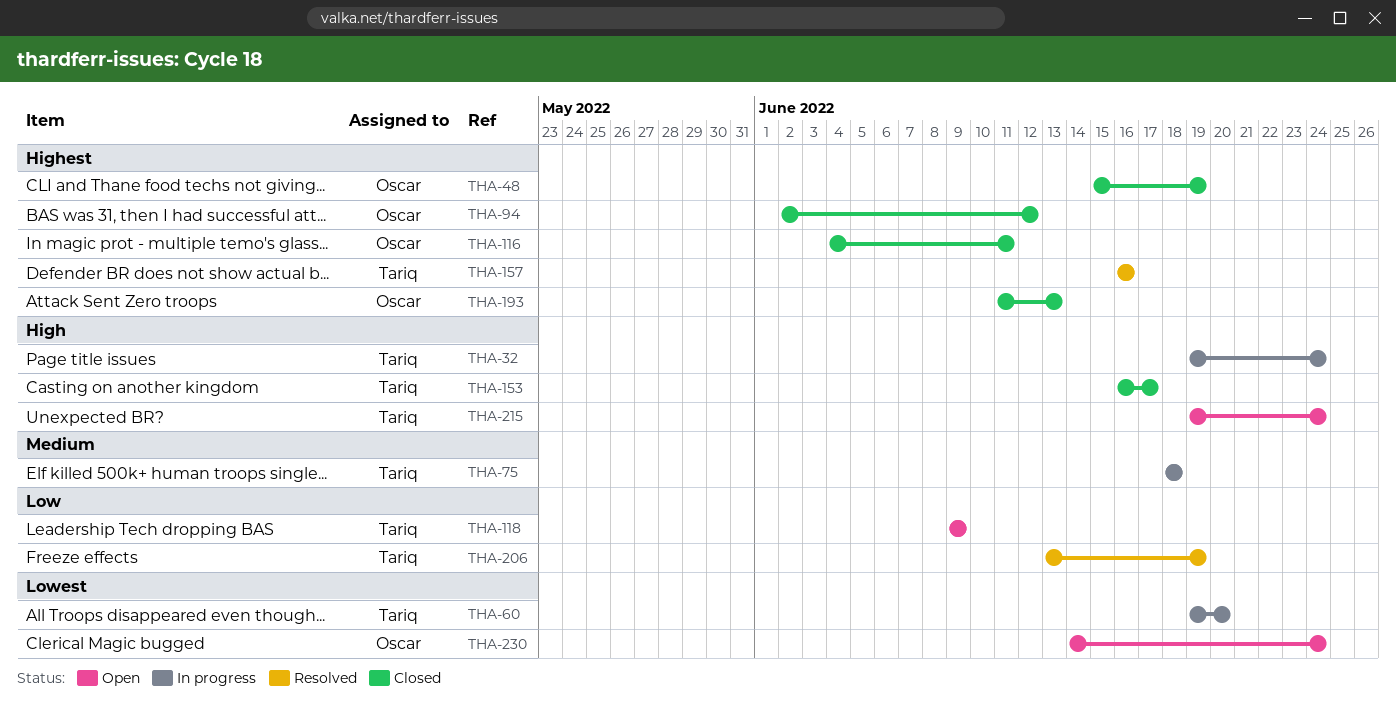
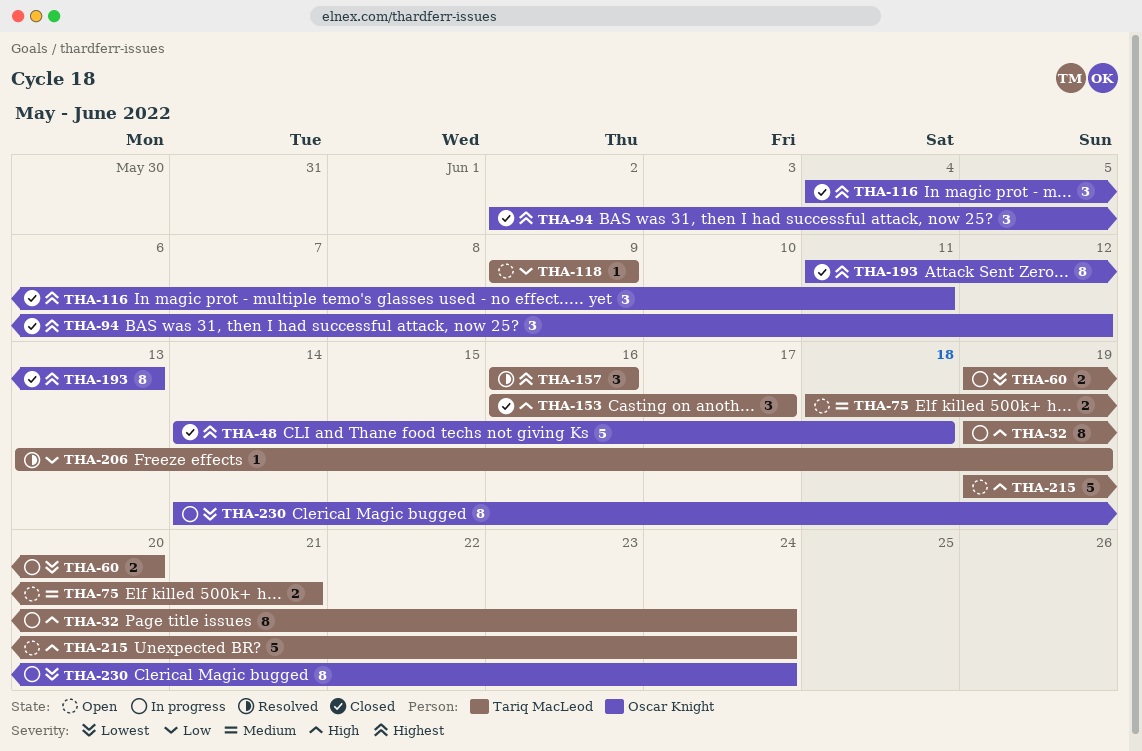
THA-48, start: Jun 15 -> Jun 14
THA-48, due: Jun 19 -> Jun 18
THA-75, status: In progress -> Open
THA-75, due: Jun 18 -> Jun 21
THA-230, status: Open -> In progress

